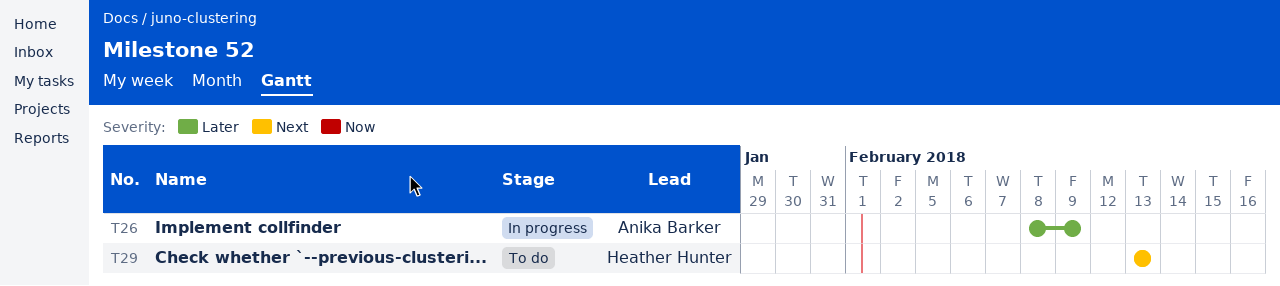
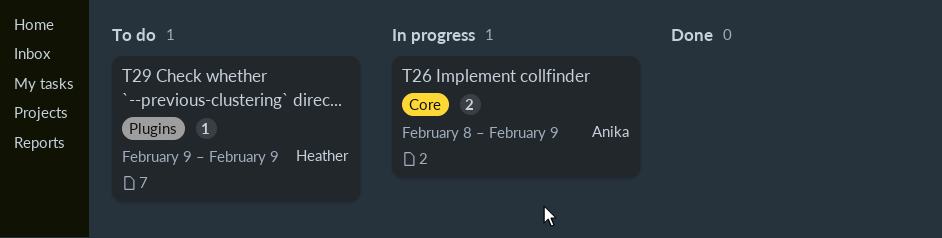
T29, start: Feb 13 -> Feb 9
T29, due: Feb 13 -> Feb 9

